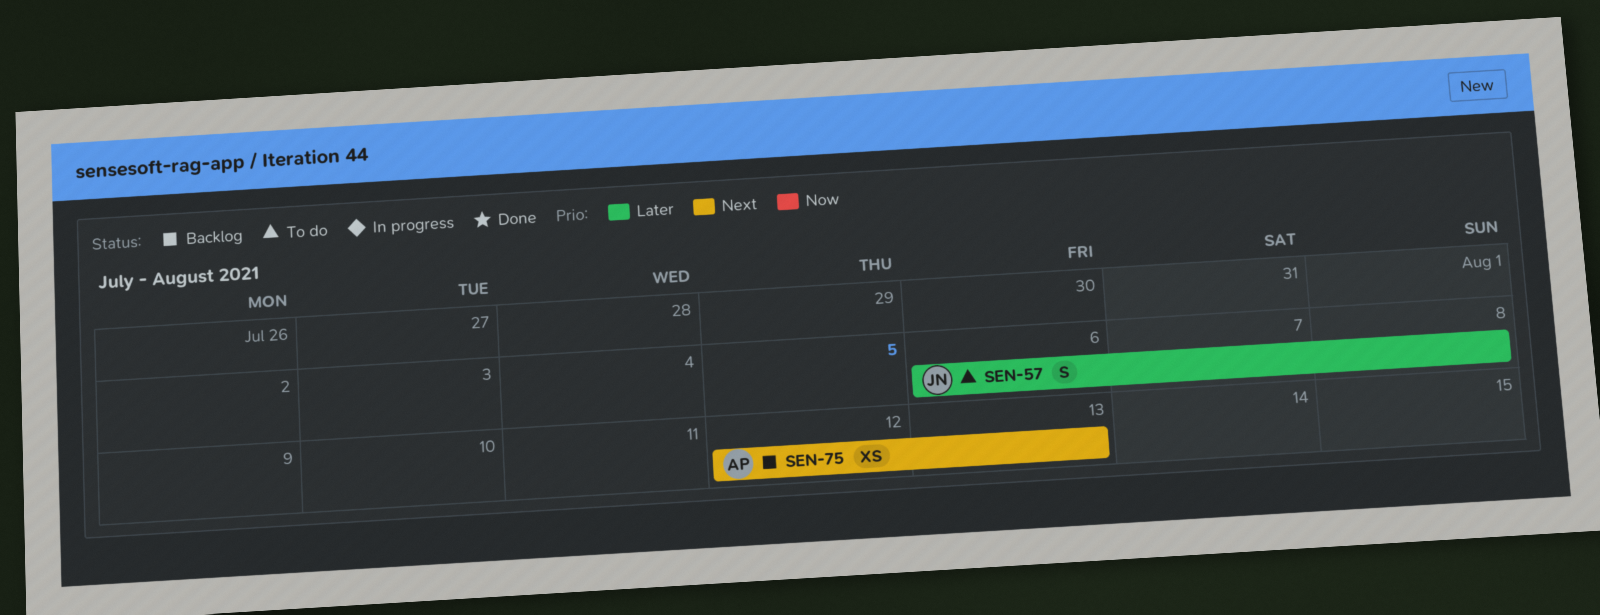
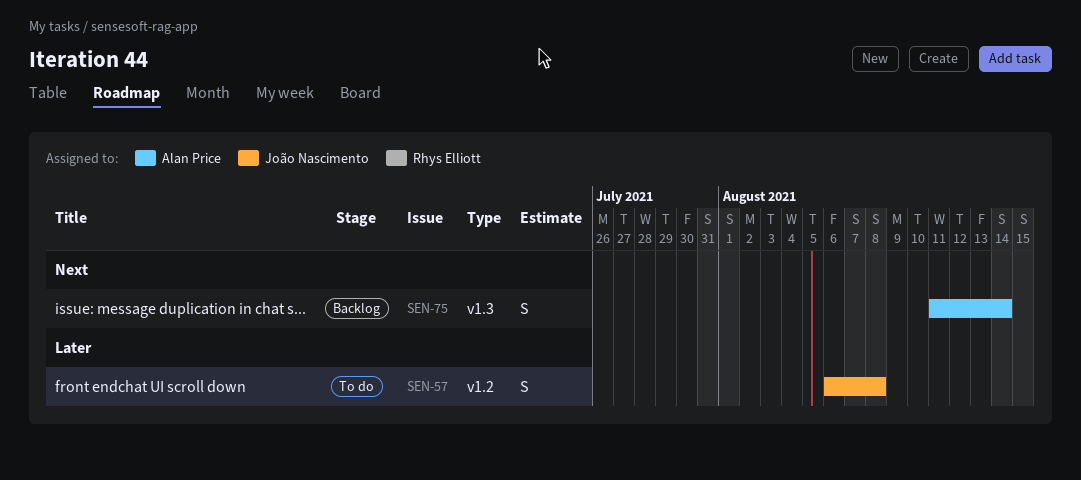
SEN-75, estimate: XS -> S
SEN-75, start: Aug 12 -> Aug 11
SEN-75, due: Aug 13 -> Aug 14

